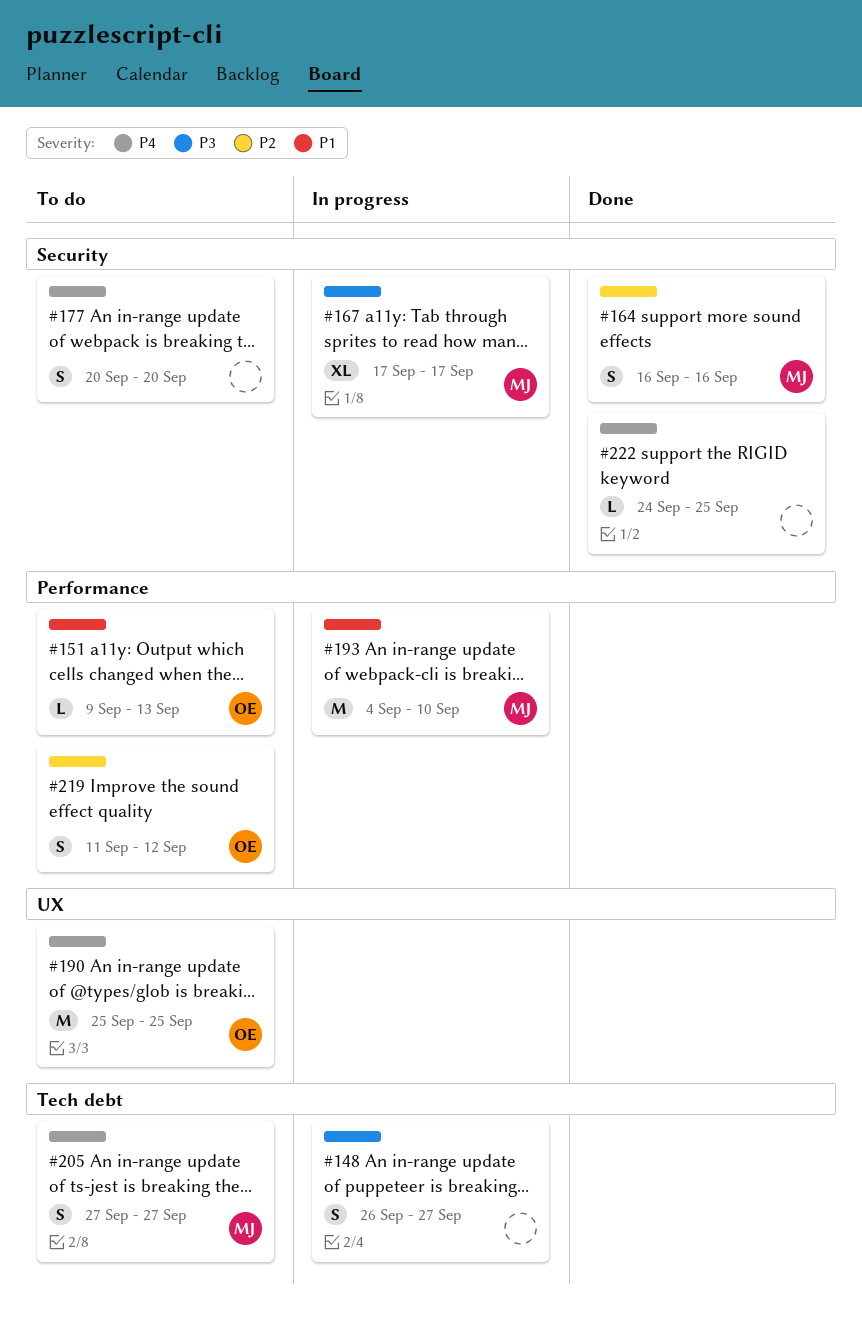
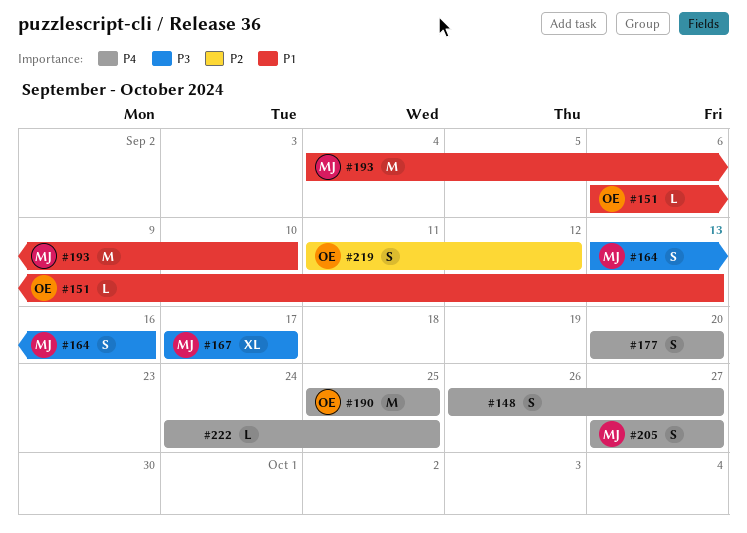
#148, priority: P3 -> P4
#151, start: Sep 9 -> Sep 6
#164, priority: P2 -> P3
#164, start: Sep 16 -> Sep 13

